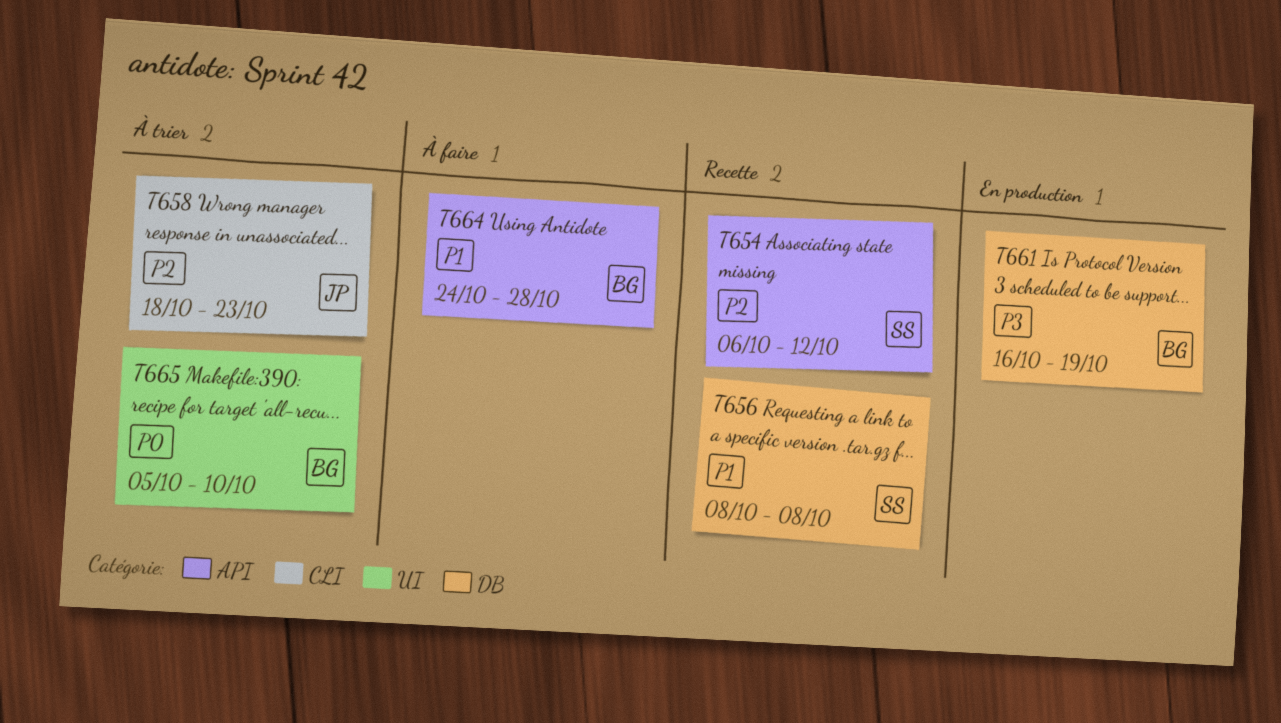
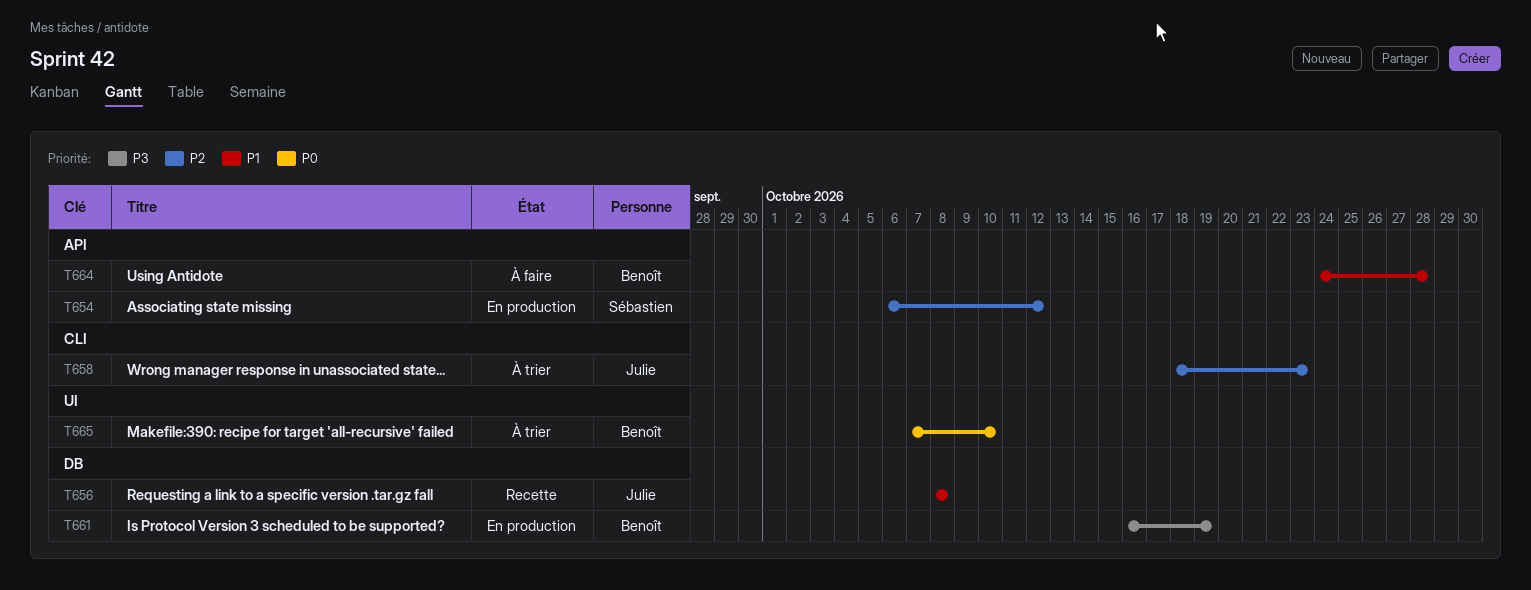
T654, status: Recette -> En production
T656, owner: Sébastien -> Julie
T665, start: Oct 5 -> Oct 7

